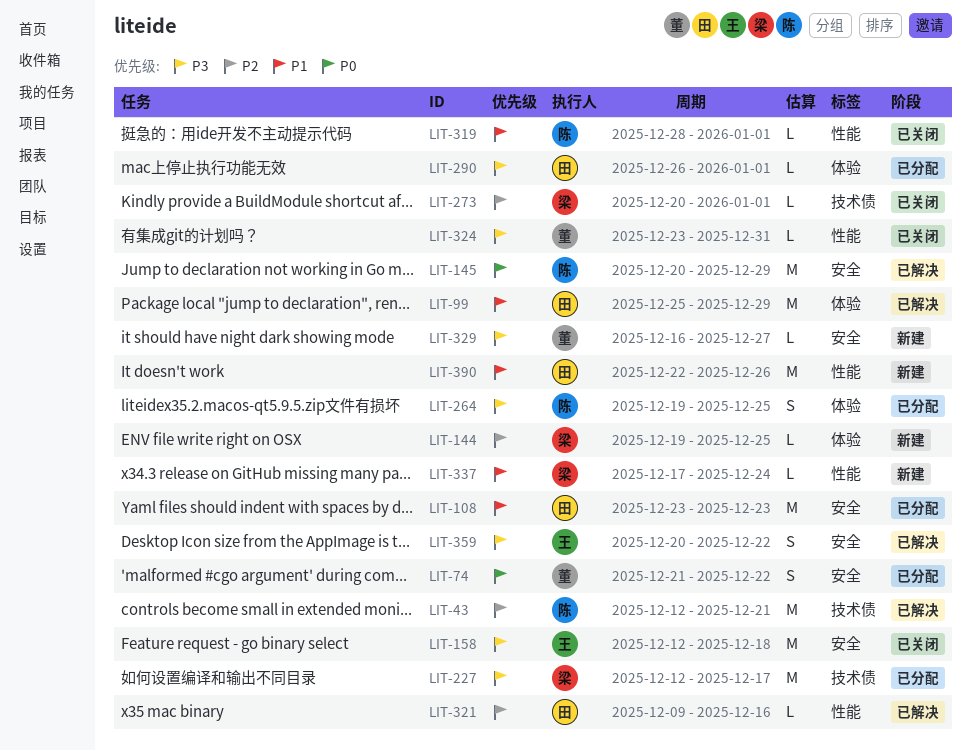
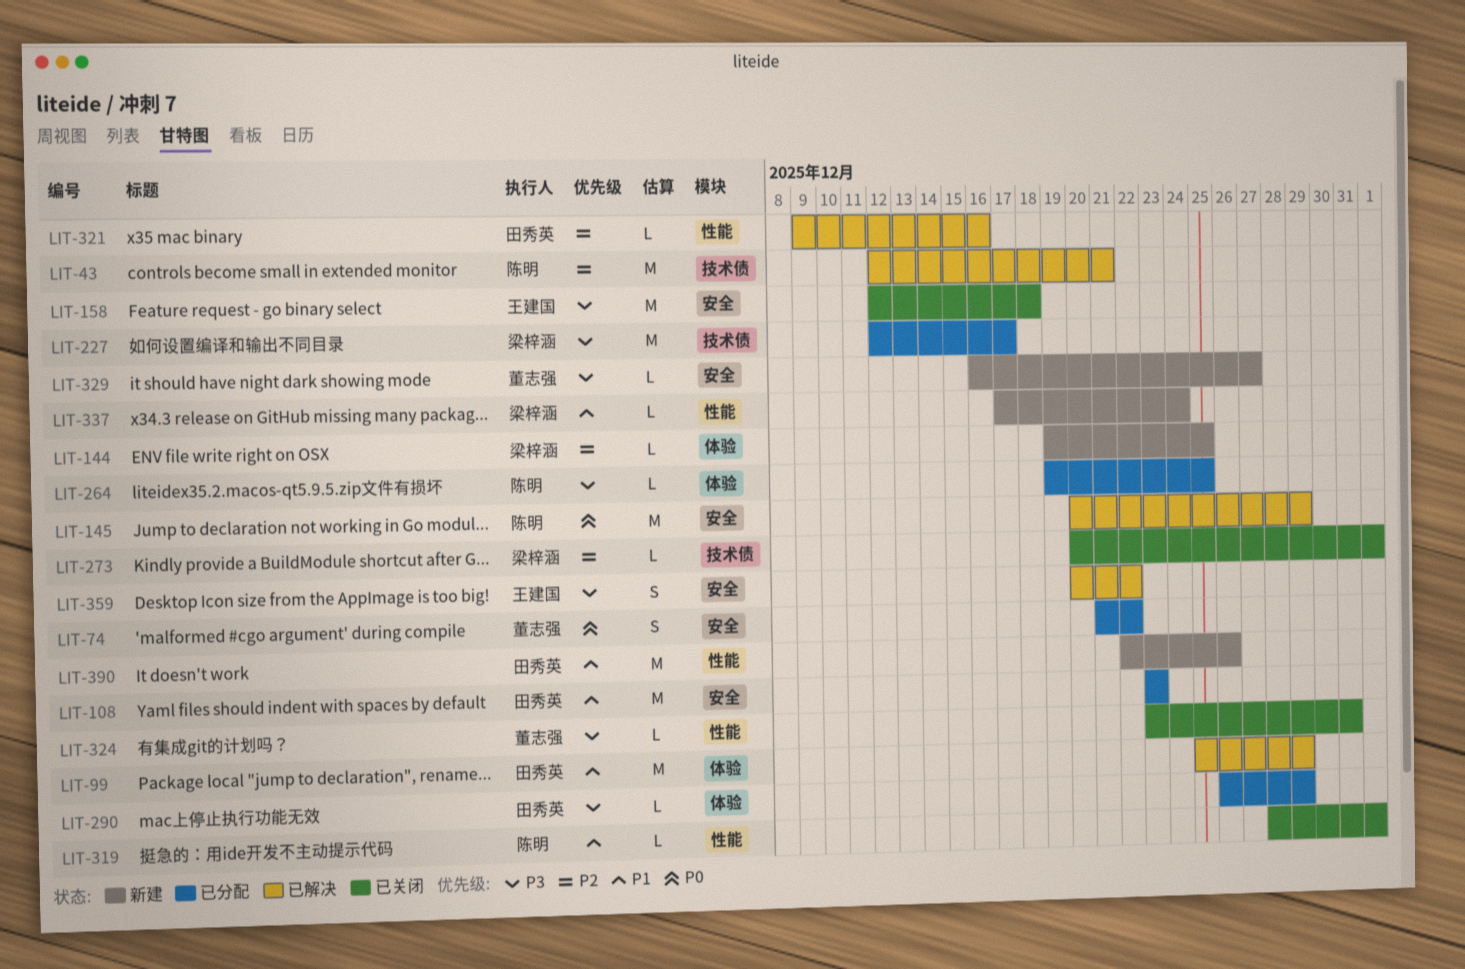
LIT-264, estimate: S -> L
LIT-290, due: Jan 1 -> Dec 29

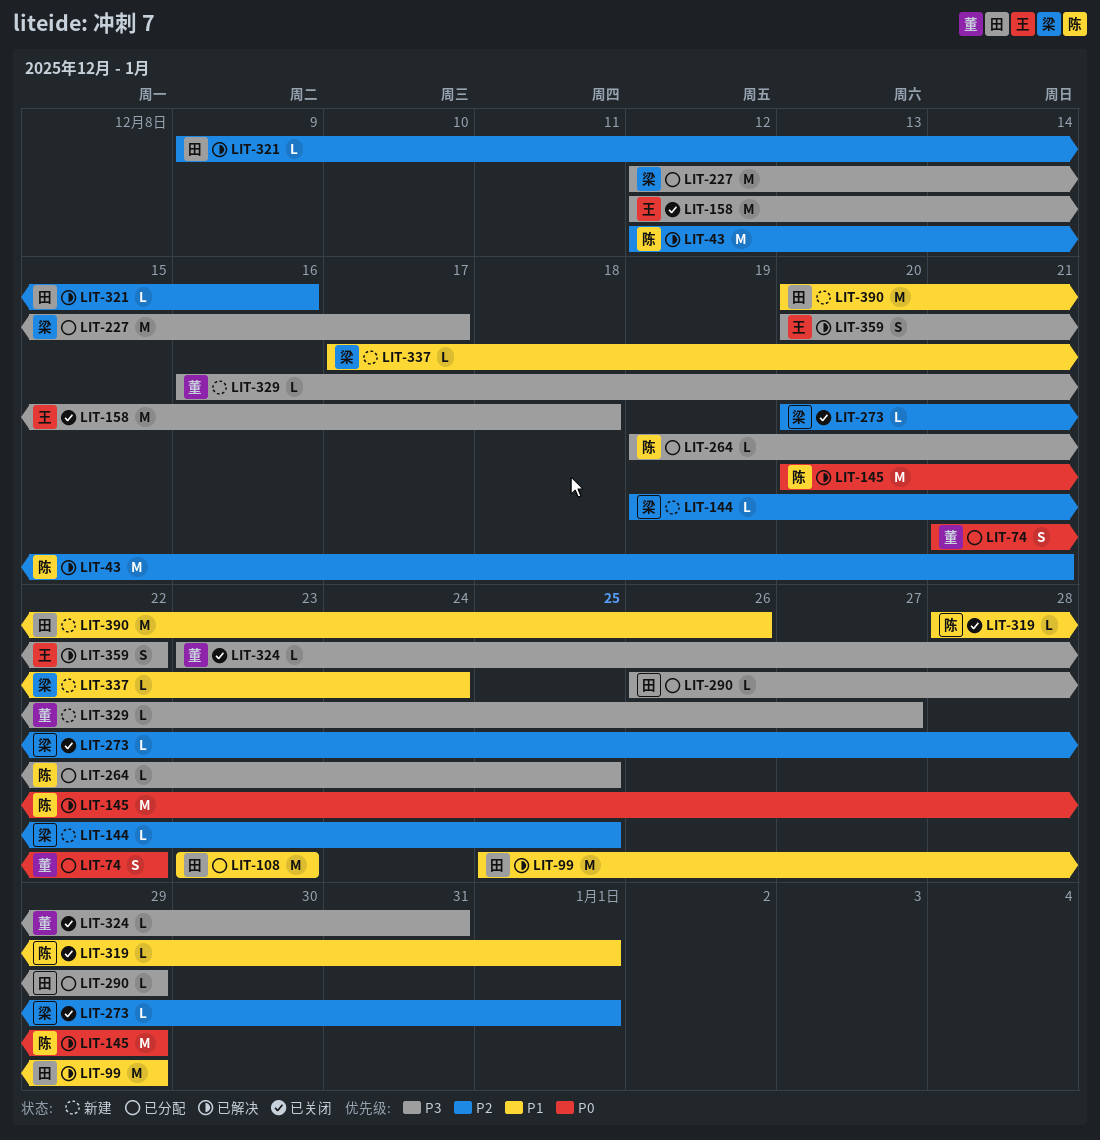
LIT-390, start: Dec 22 -> Dec 20

